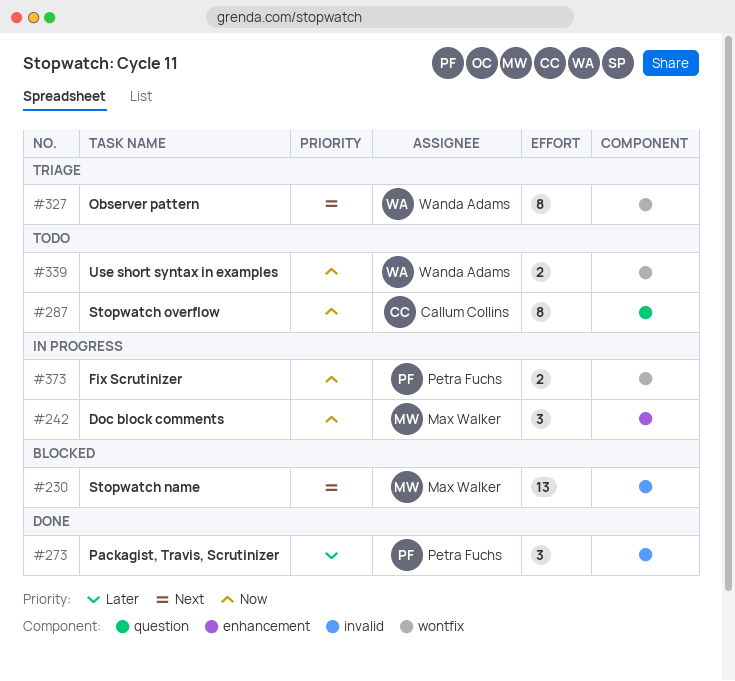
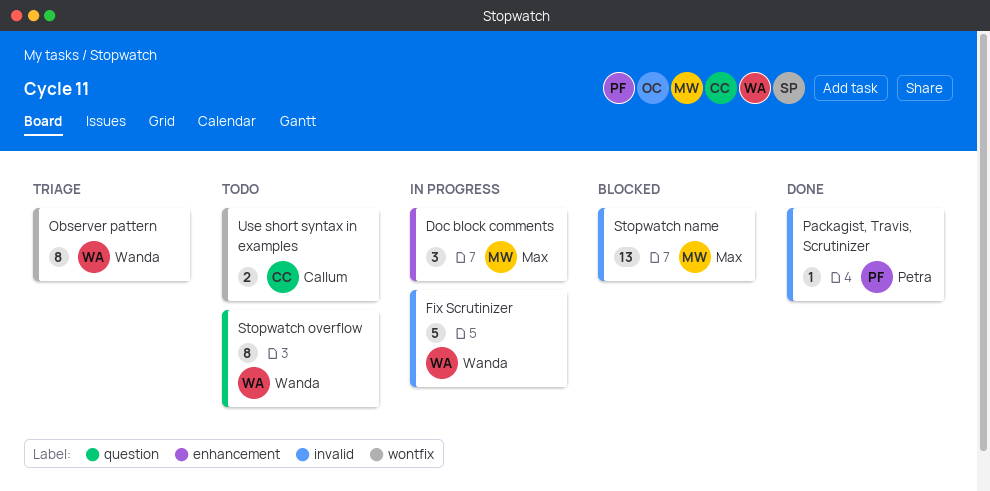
Fix Scrutinizer, owner: Petra Fuchs -> Wanda Adams
Fix Scrutinizer, label: wontfix -> invalid
Fix Scrutinizer, estimate: 2 -> 5
Packagist, Travis, Scrutinizer, estimate: 3 -> 1
Stopwatch overflow, owner: Callum Collins -> Wanda Adams
Use short syntax in examples, owner: Wanda Adams -> Callum Collins

